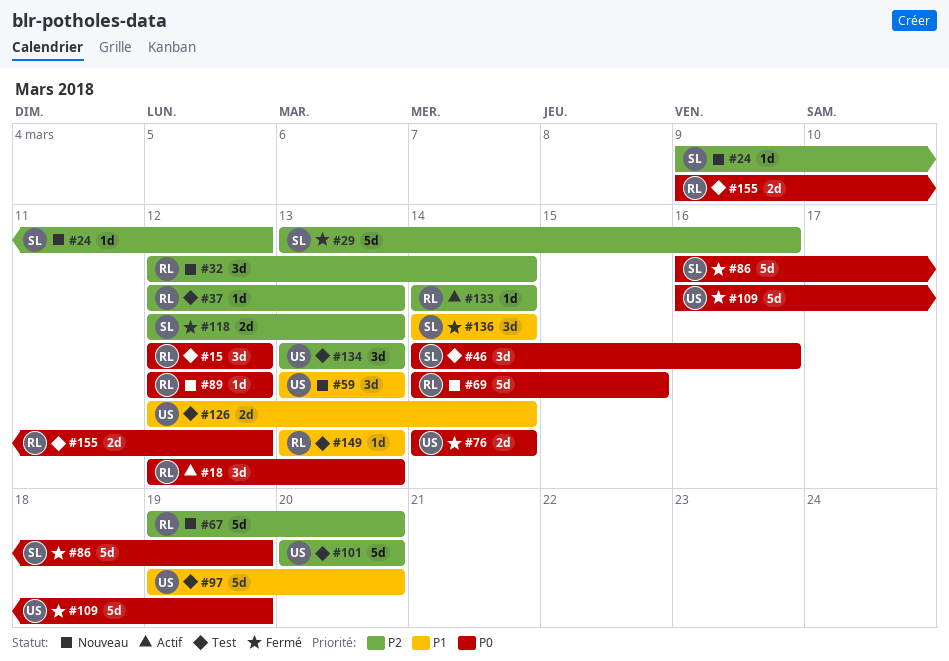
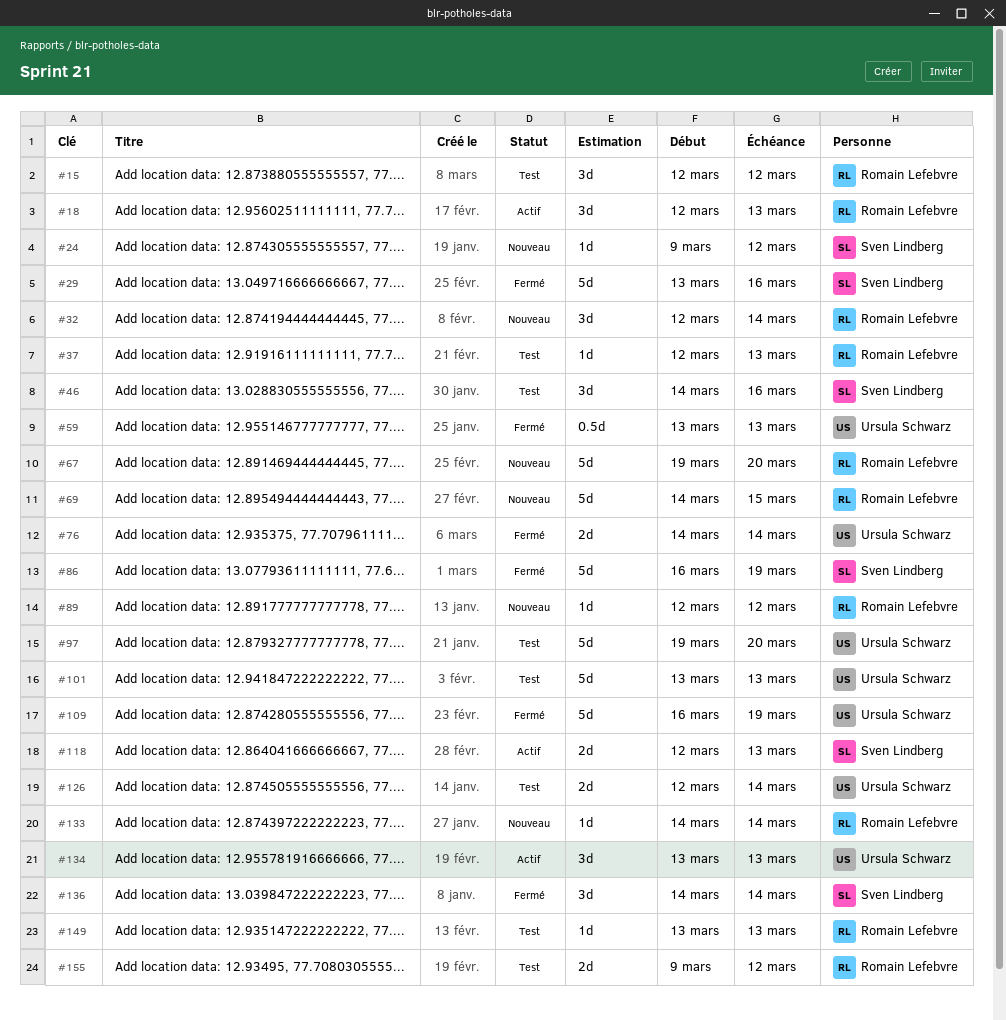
#59, status: Nouveau -> Fermé
#59, estimate: 3d -> 0.5d
#101, start: Mar 20 -> Mar 13
#101, due: Mar 20 -> Mar 13
#118, status: Fermé -> Actif
#133, status: Actif -> Nouveau
#134, status: Test -> Actif

